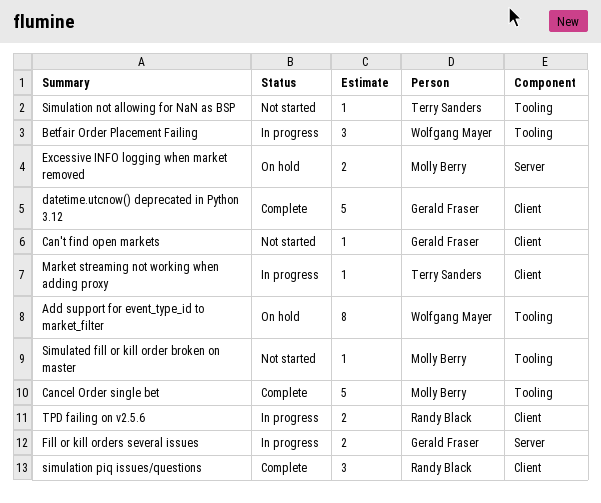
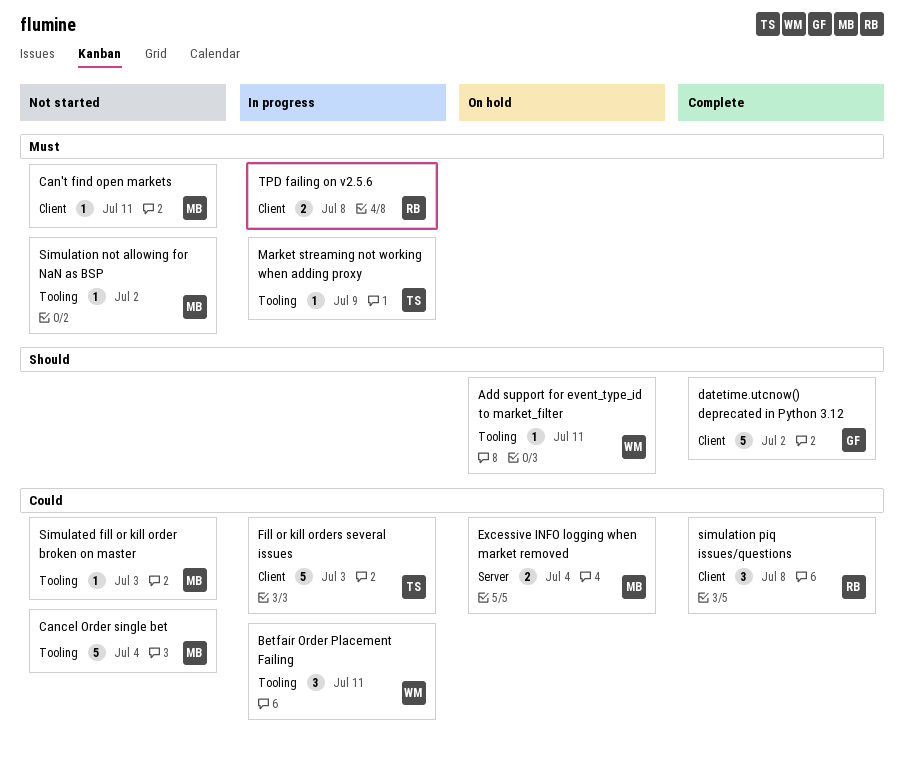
Add support for event_type_id to market_filter, estimate: 8 -> 1
Can't find open markets, owner: Gerald Fraser -> Molly Berry
Cancel Order single bet, status: Complete -> Not started
Fill or kill orders several issues, owner: Gerald Fraser -> Terry Sanders
Fill or kill orders several issues, label: Server -> Client
Fill or kill orders several issues, estimate: 2 -> 5
Market streaming not working when adding proxy, label: Client -> Tooling
Simulation not allowing for NaN as BSP, owner: Terry Sanders -> Molly Berry

